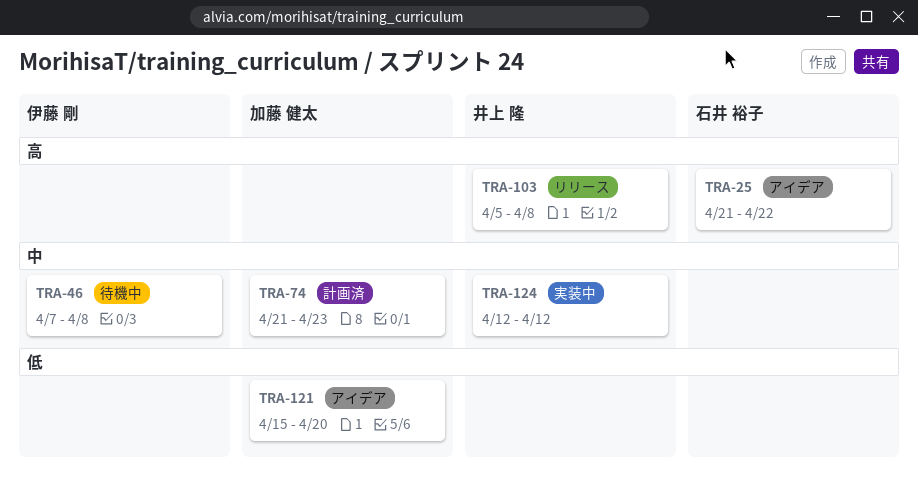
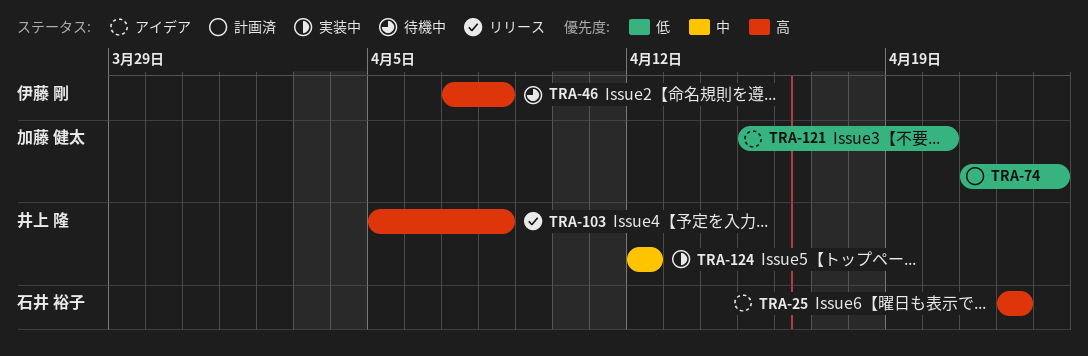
TRA-25, start: Apr 21 -> Apr 22
TRA-46, priority: 中 -> 高
TRA-74, priority: 中 -> 低

